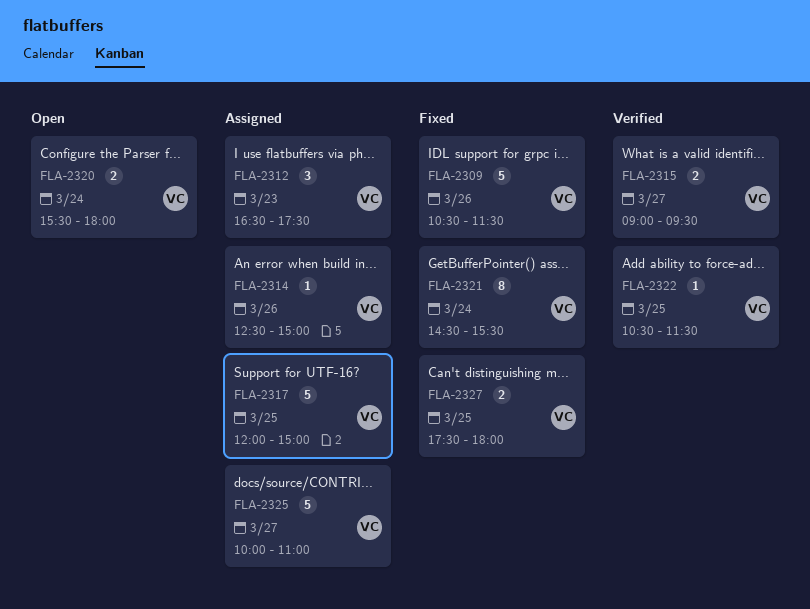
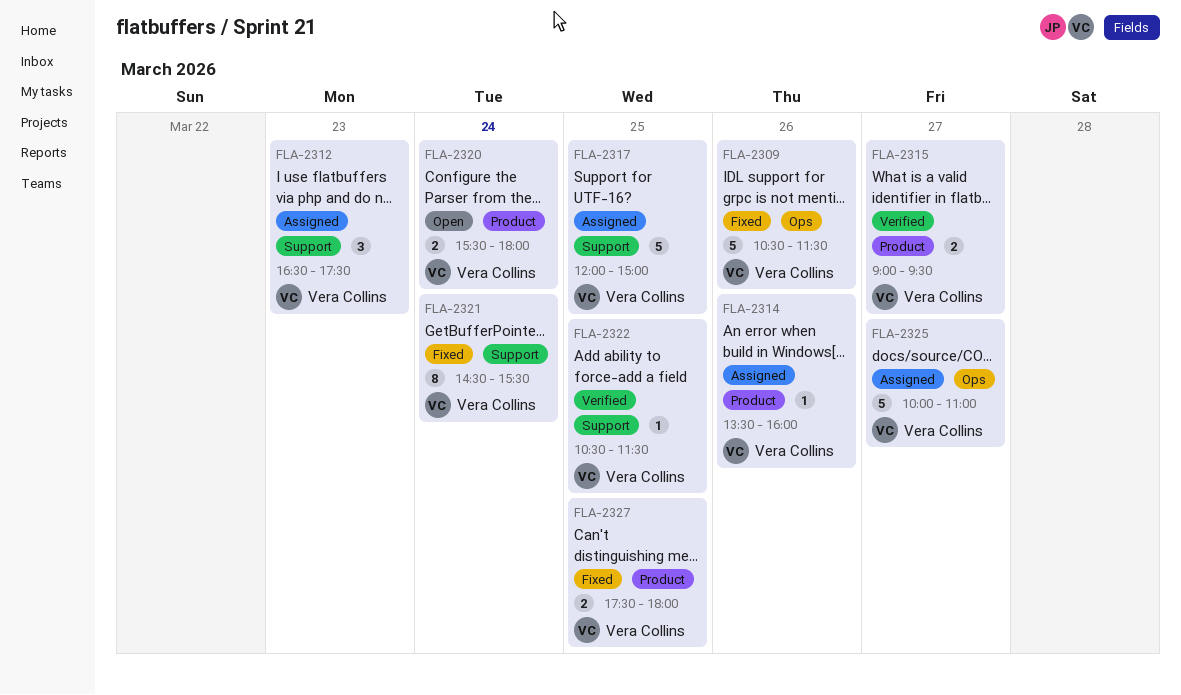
FLA-2314, begins: 12:30 -> 13:30
FLA-2314, ends: 15:00 -> 16:00

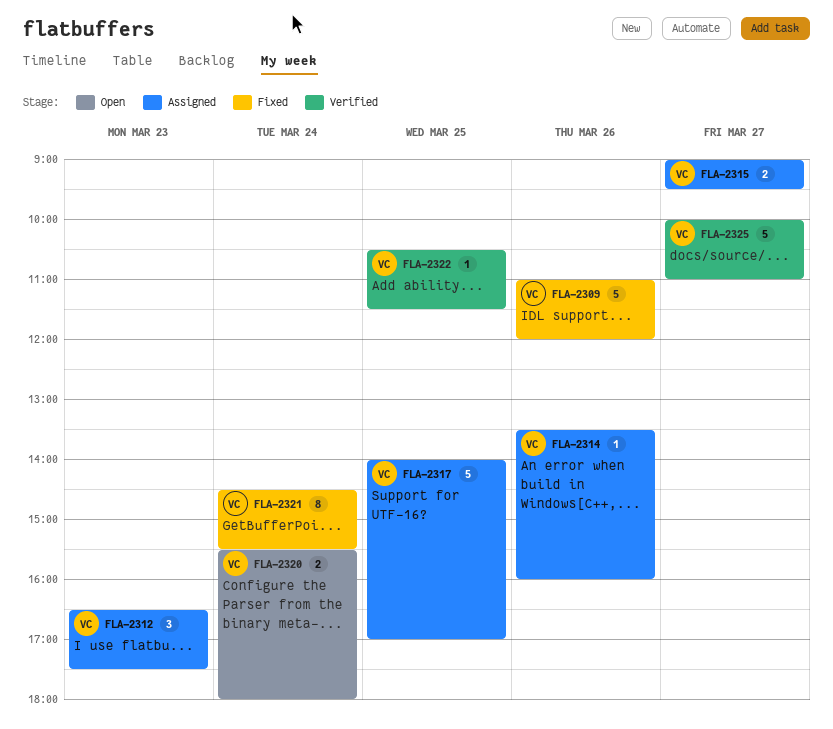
FLA-2309, begins: 10:30 -> 11:00
FLA-2309, ends: 11:30 -> 12:00
FLA-2315, status: Verified -> Assigned
FLA-2317, begins: 12:00 -> 14:00
FLA-2317, ends: 15:00 -> 17:00
FLA-2325, status: Assigned -> Verified
FLA-2327: present -> none

